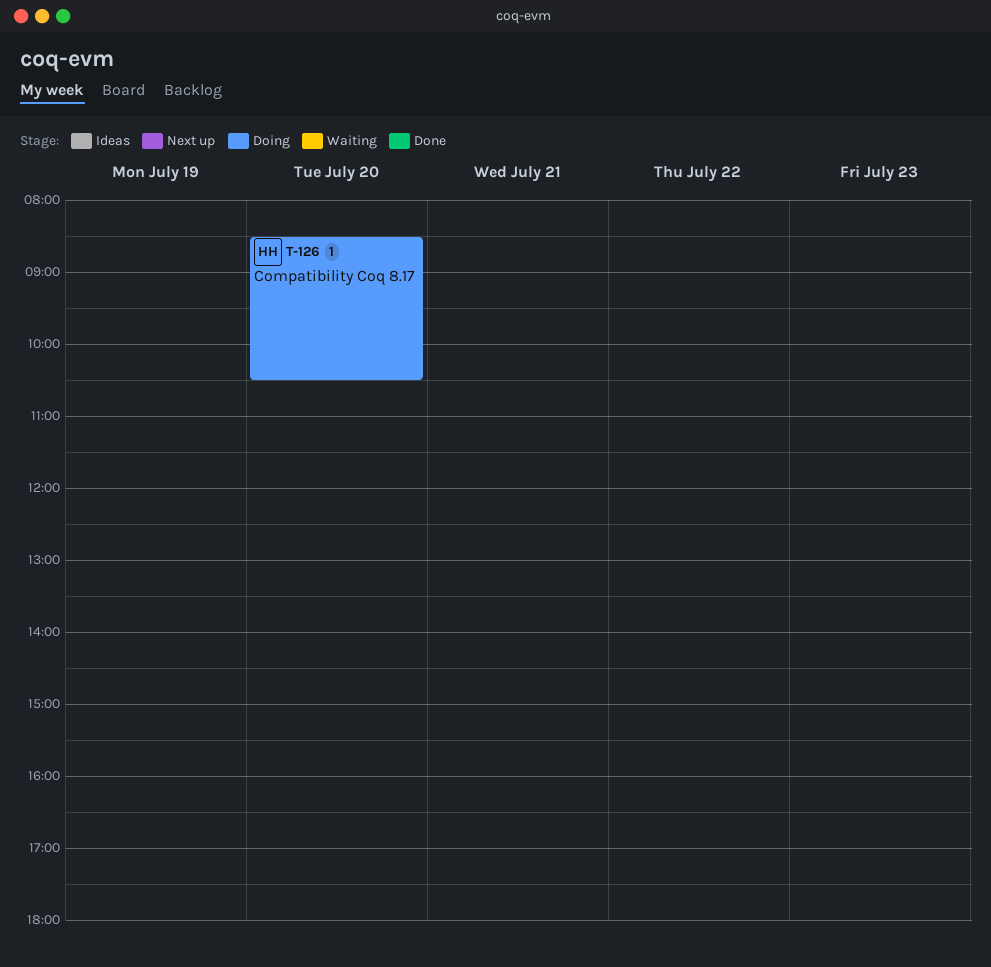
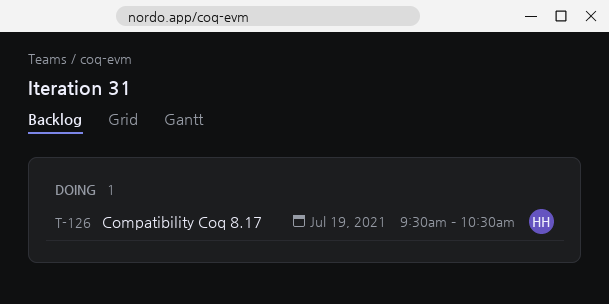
T-126, day: Jul 20 -> Jul 19
T-126, begins: 08:30 -> 09:30

